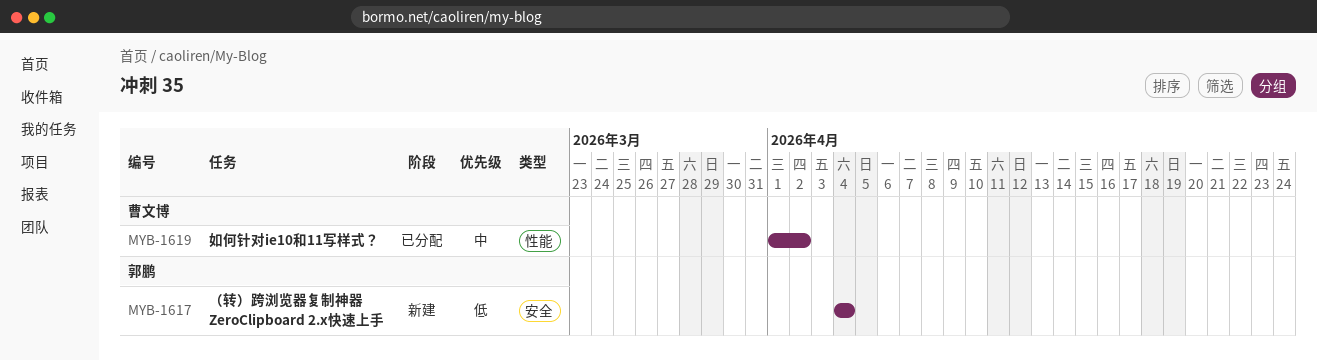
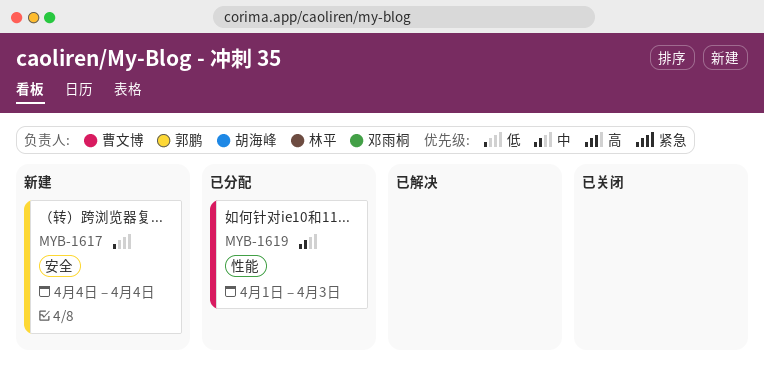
MYB-1619, due: Apr 2 -> Apr 3

